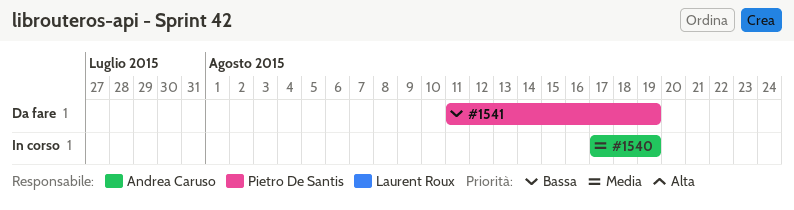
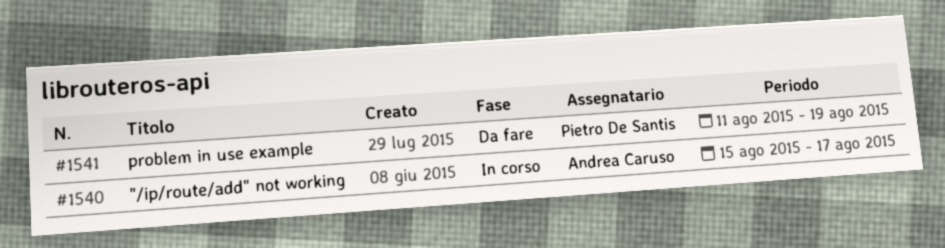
#1540, start: Aug 17 -> Aug 15
#1540, due: Aug 19 -> Aug 17

